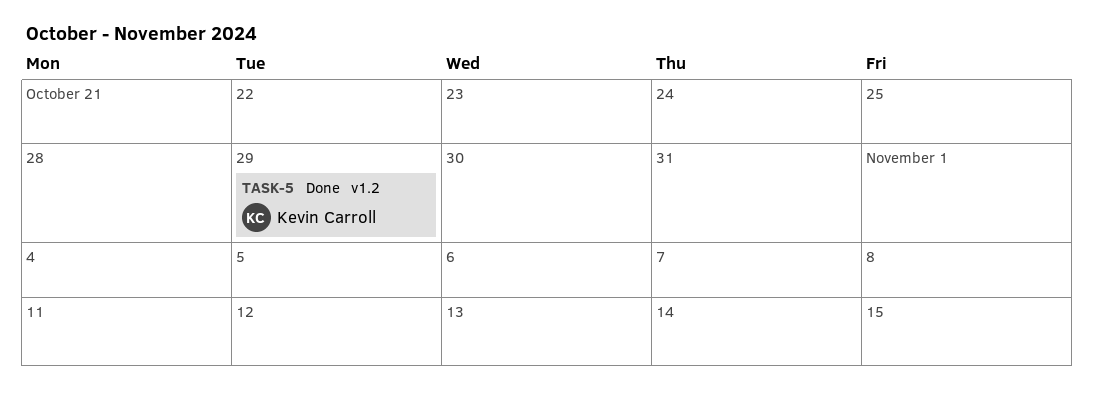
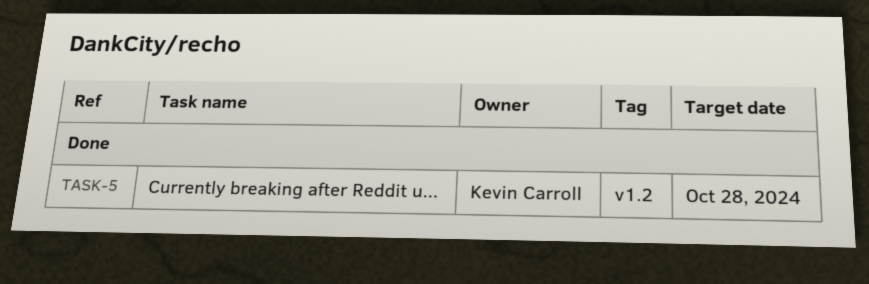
TASK-5, due: Oct 29 -> Oct 28

